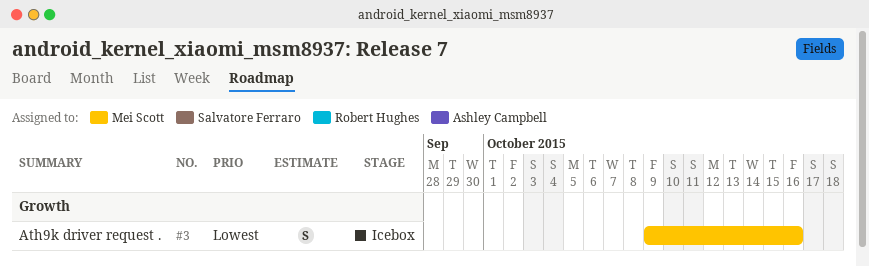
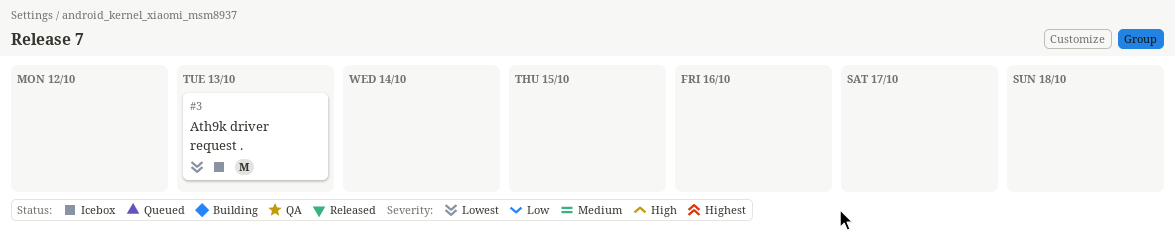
#3, estimate: S -> M
#3, due: Oct 16 -> Oct 13

